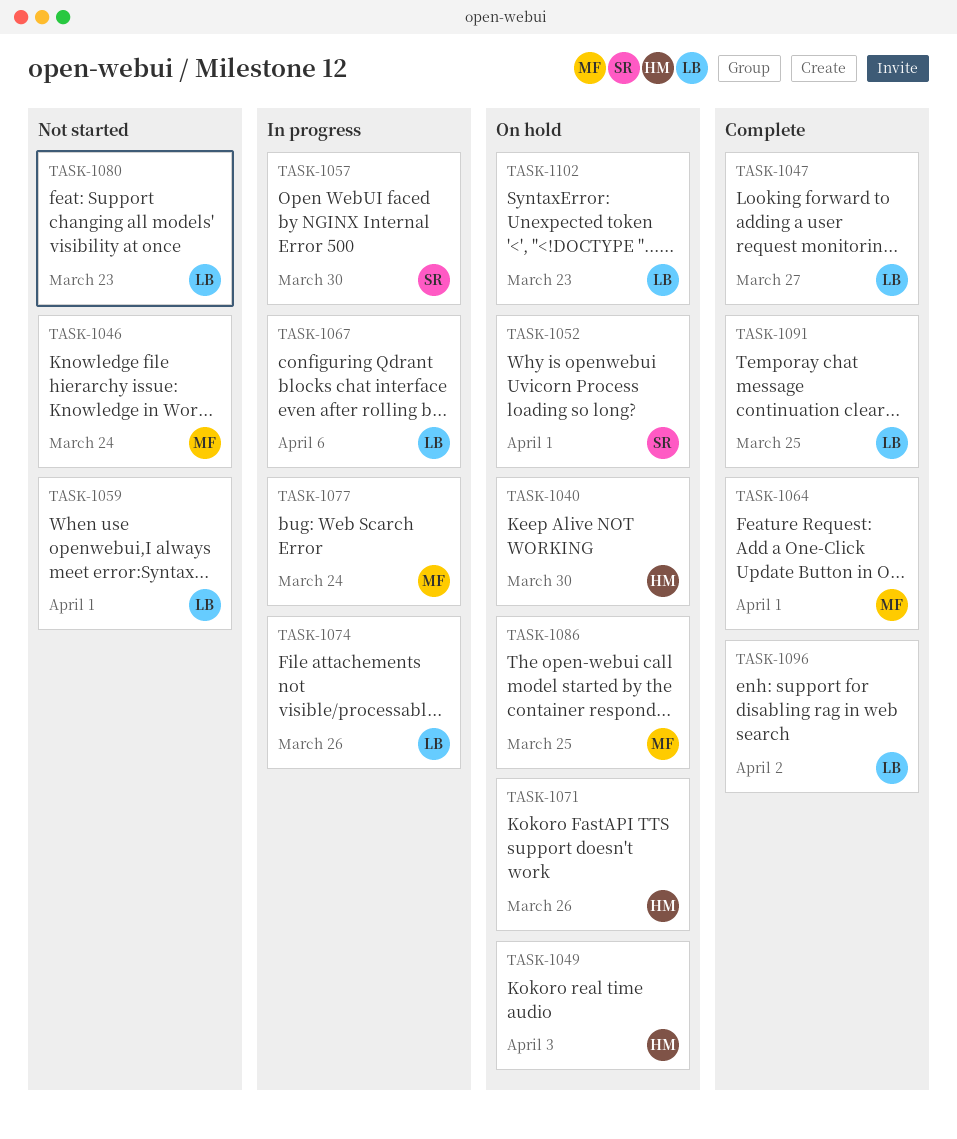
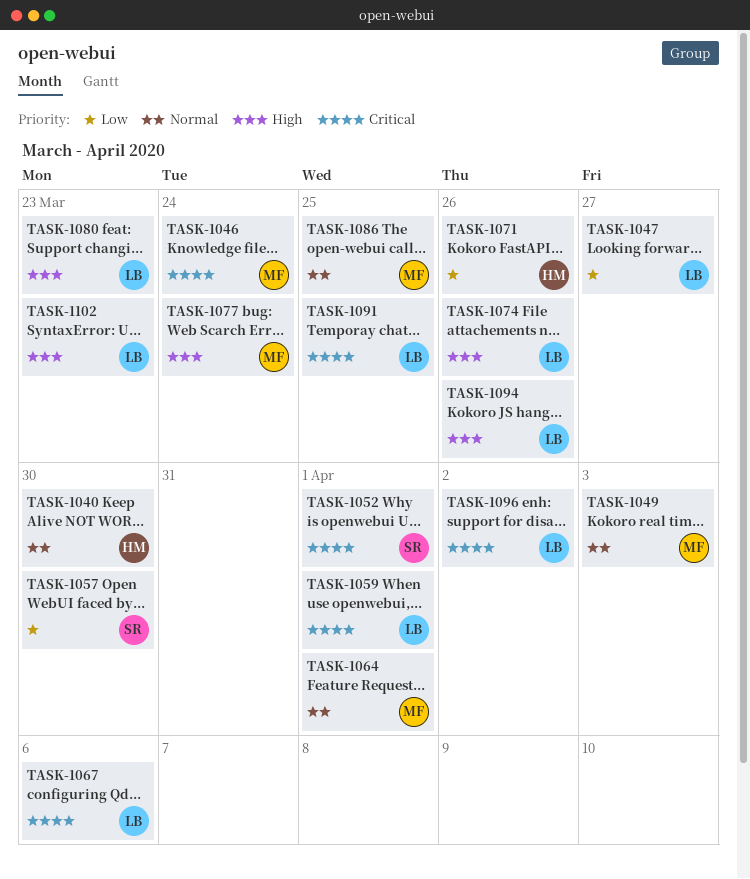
TASK-1049, owner: HM -> MF
TASK-1094: none -> present

